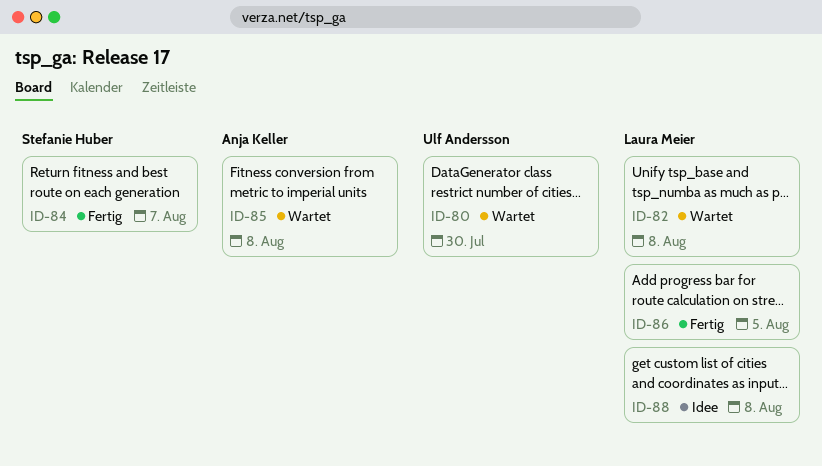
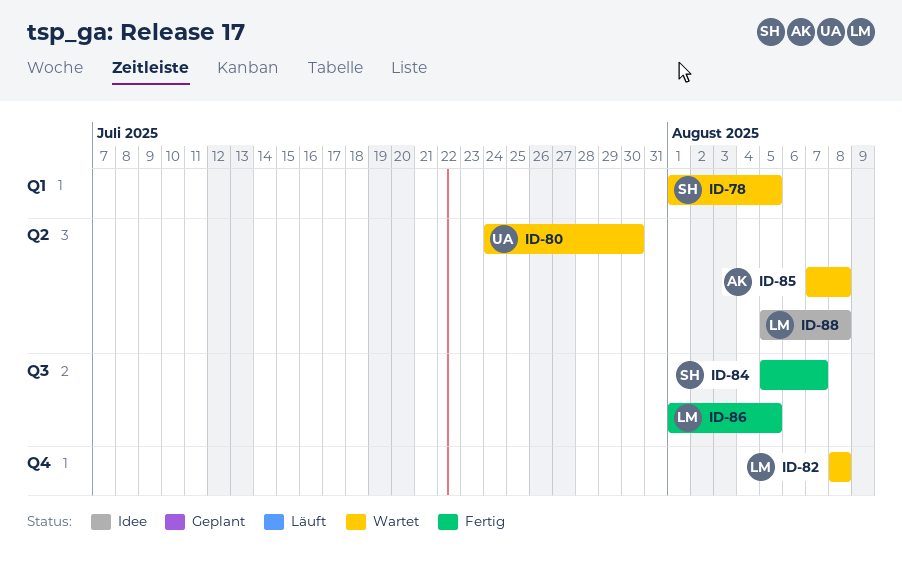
ID-78: none -> present

